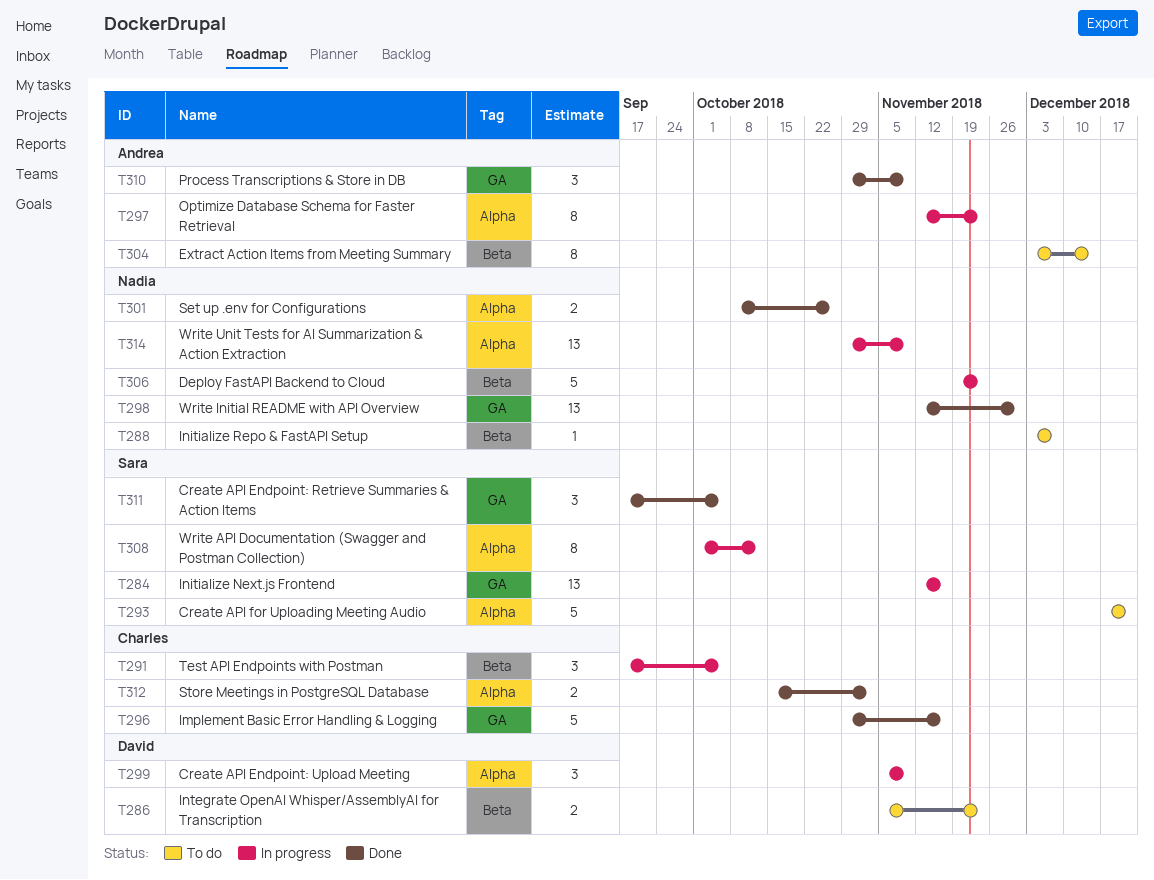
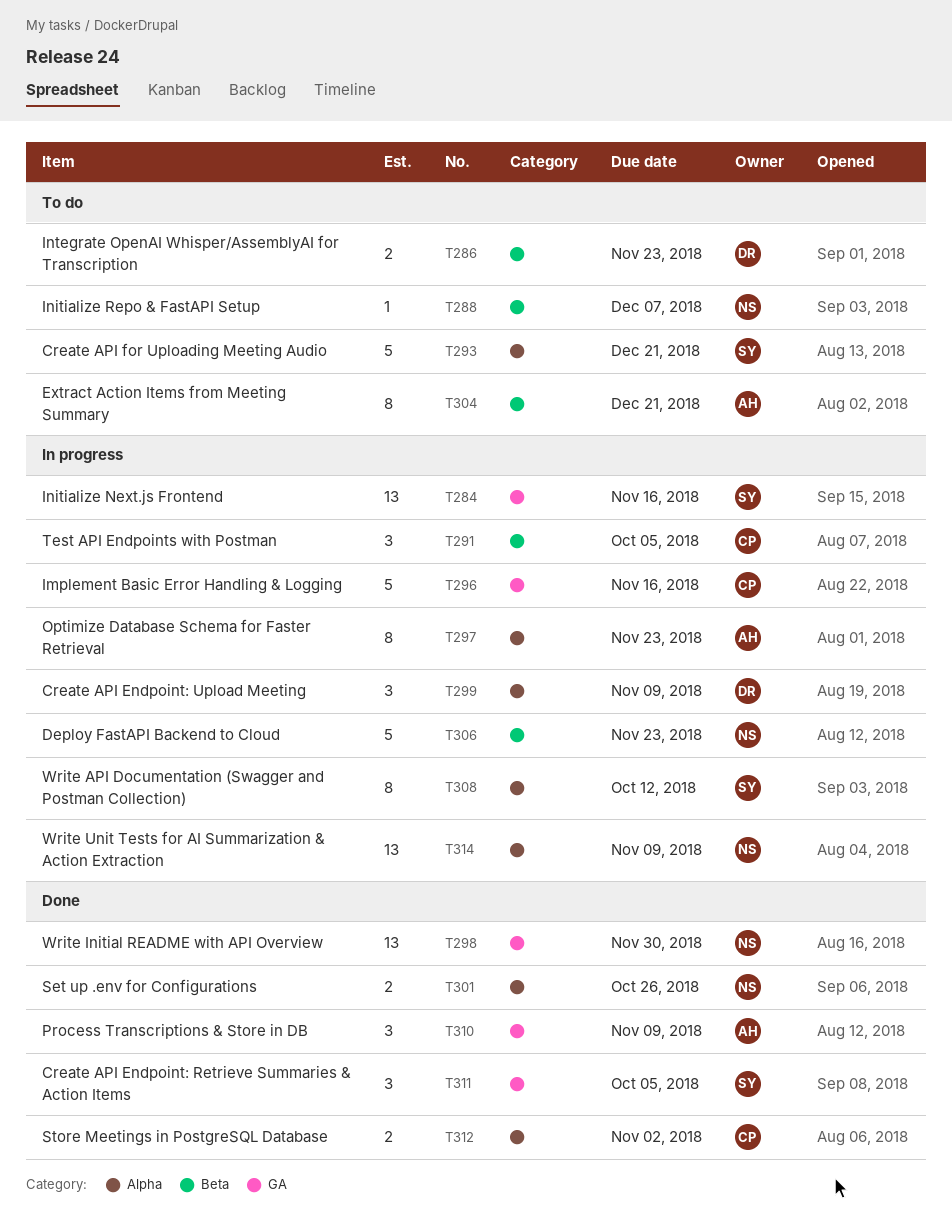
T296, status: Done -> In progress
T304, due: Dec 14 -> Dec 21

